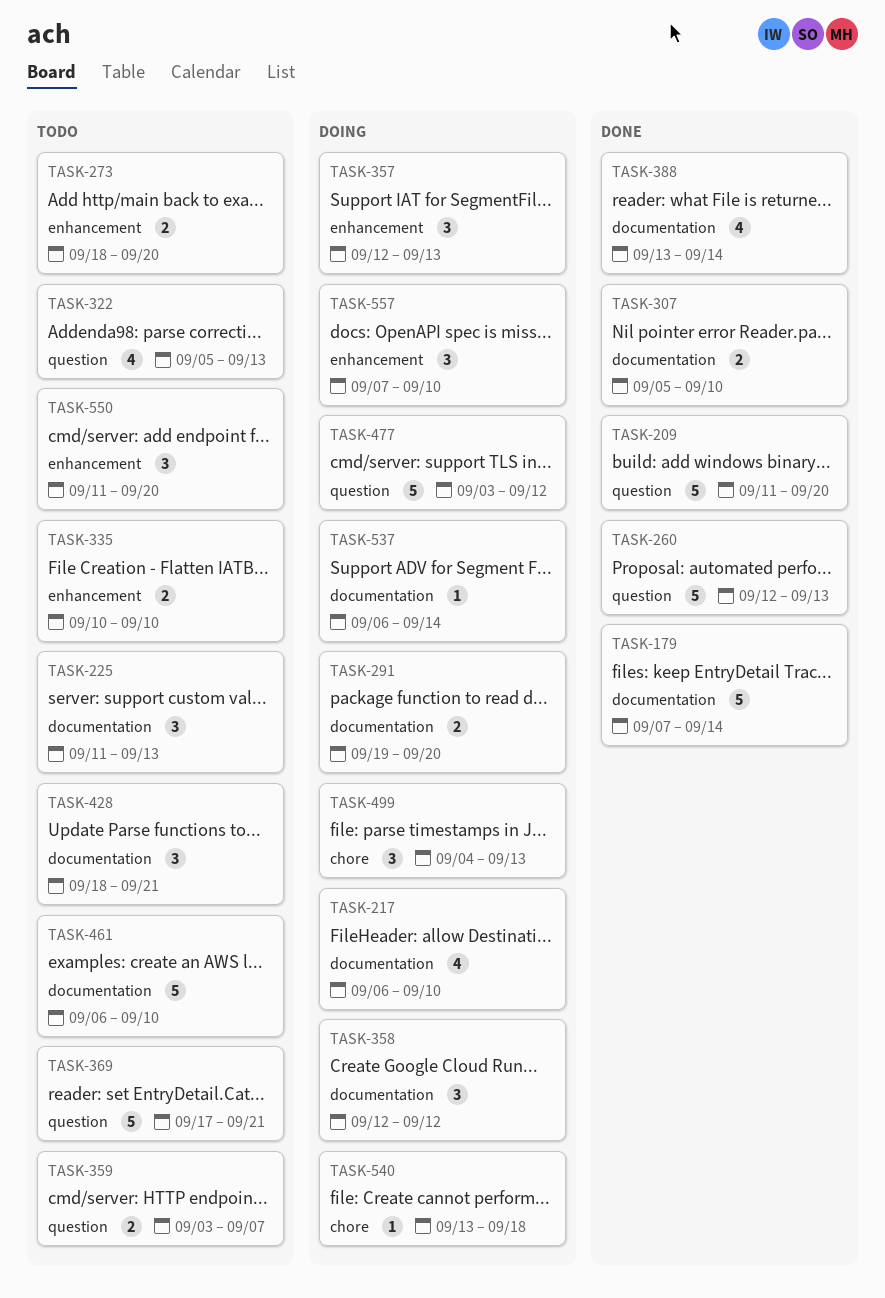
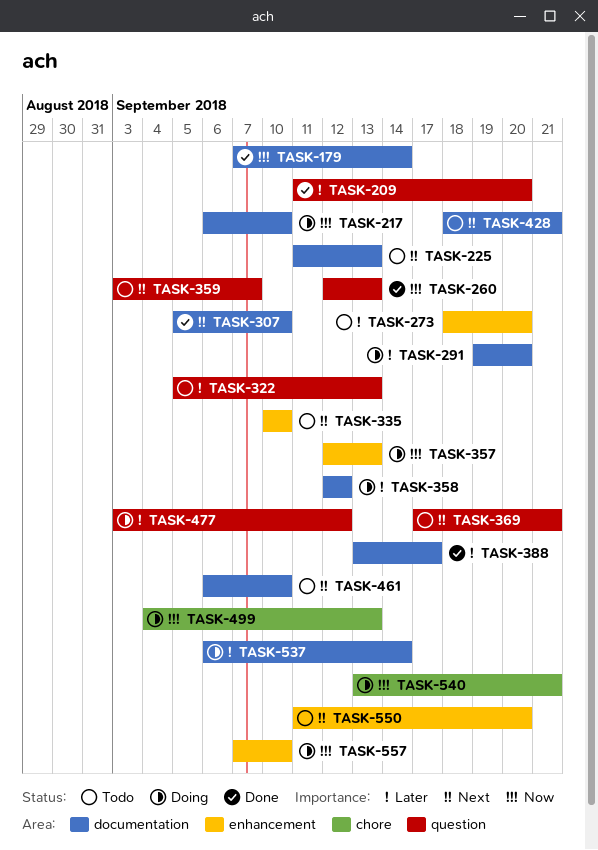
TASK-388, due: Sep 14 -> Sep 17
TASK-540, due: Sep 18 -> Sep 21

